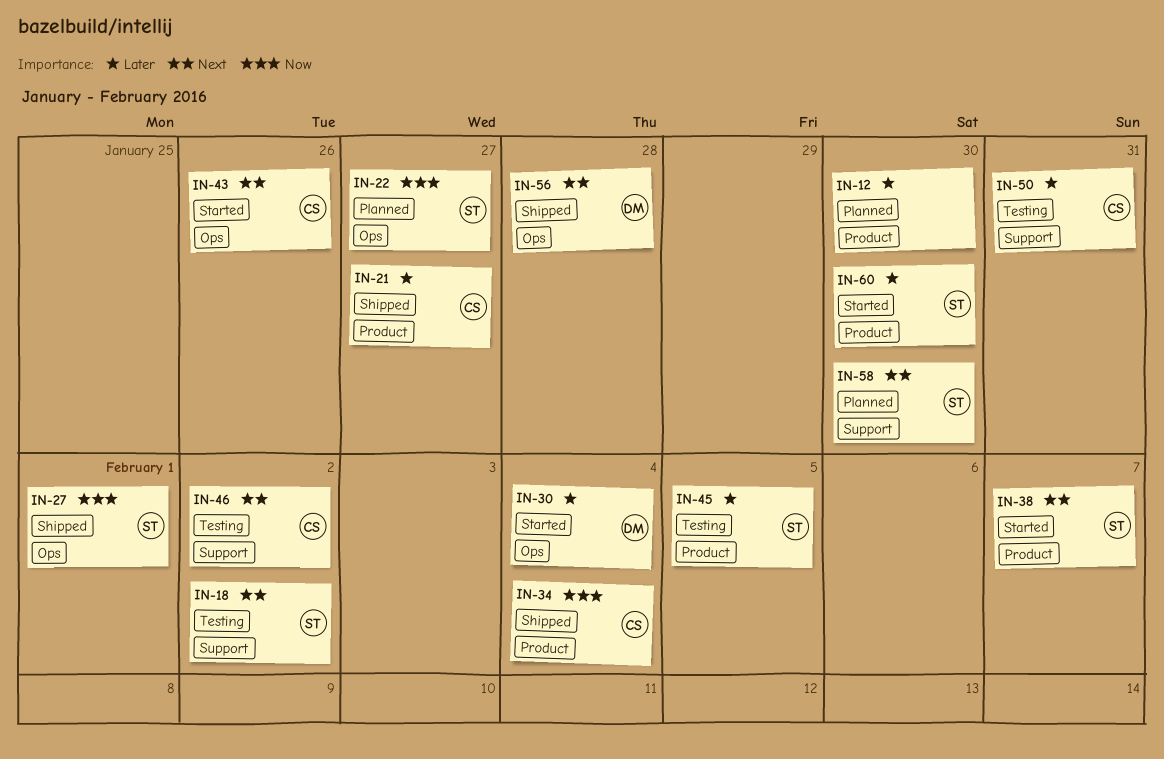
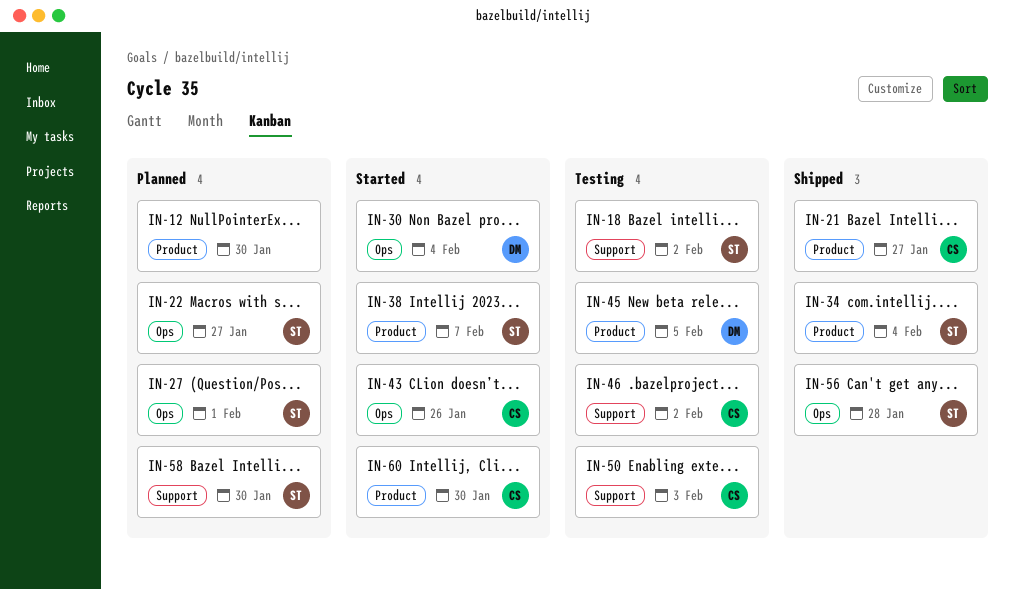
IN-27, status: Shipped -> Planned
IN-34, owner: CS -> ST
IN-45, owner: ST -> DM
IN-50, due: Jan 31 -> Feb 3
IN-56, owner: DM -> ST
IN-60, owner: ST -> CS

